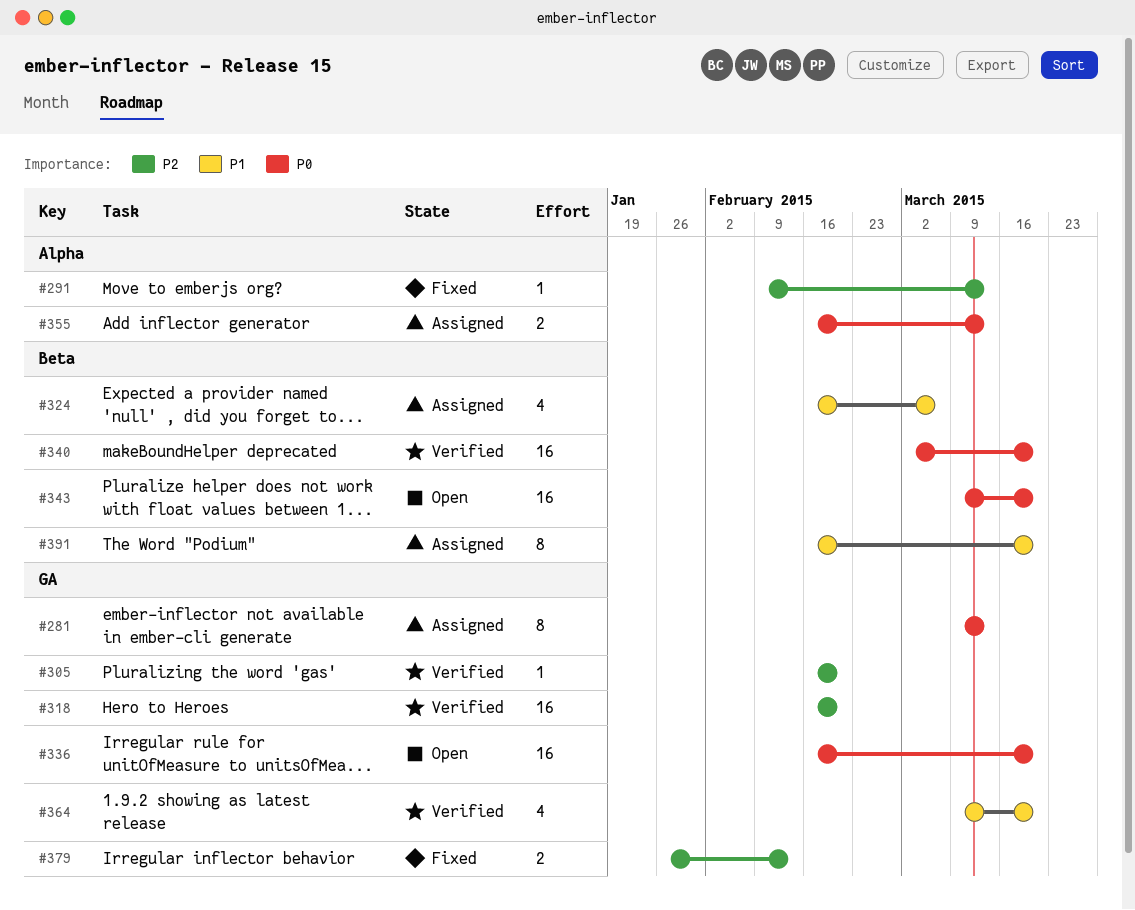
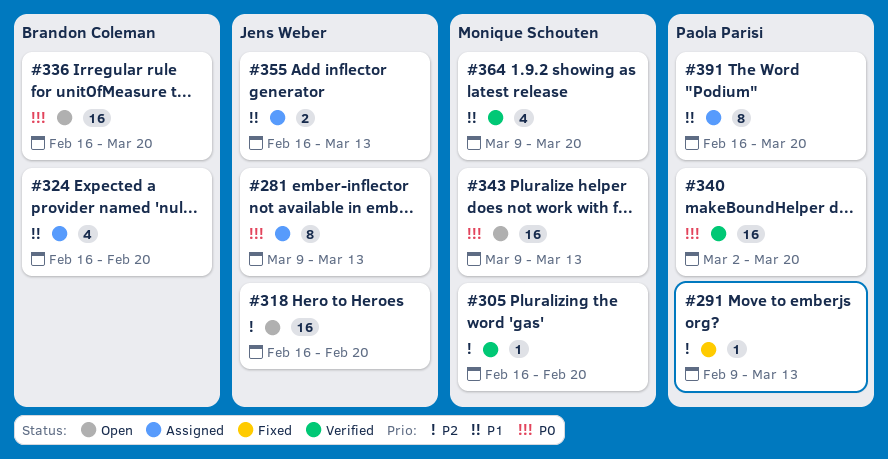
#318, status: Verified -> Open
#324, due: Mar 6 -> Feb 20
#343, due: Mar 20 -> Mar 13
#355, priority: P0 -> P1
#379: present -> none

